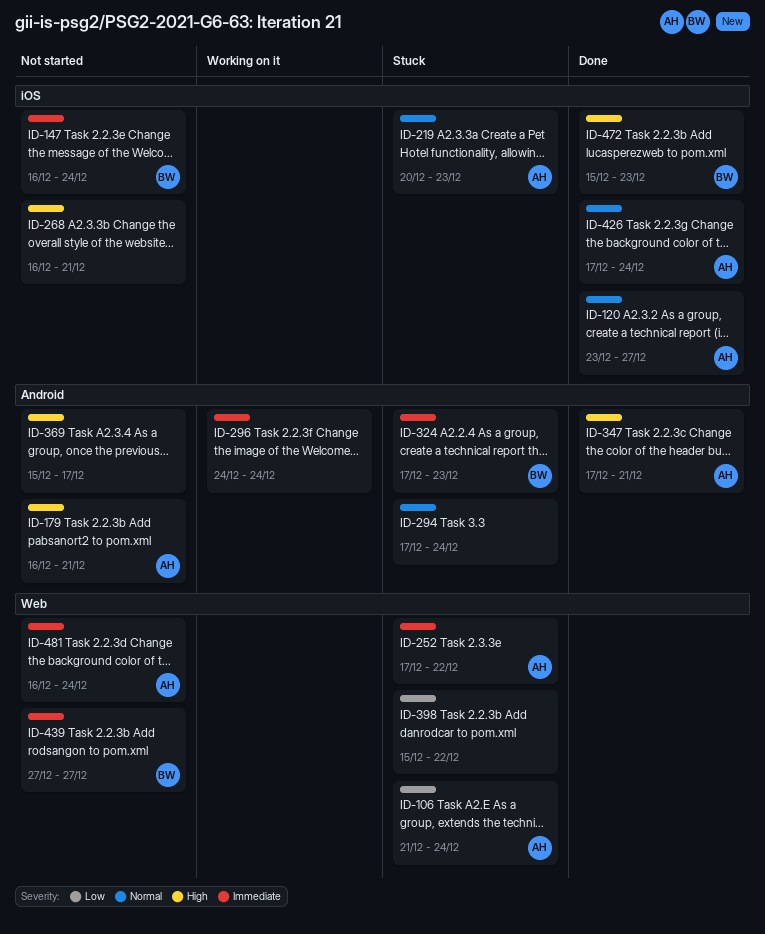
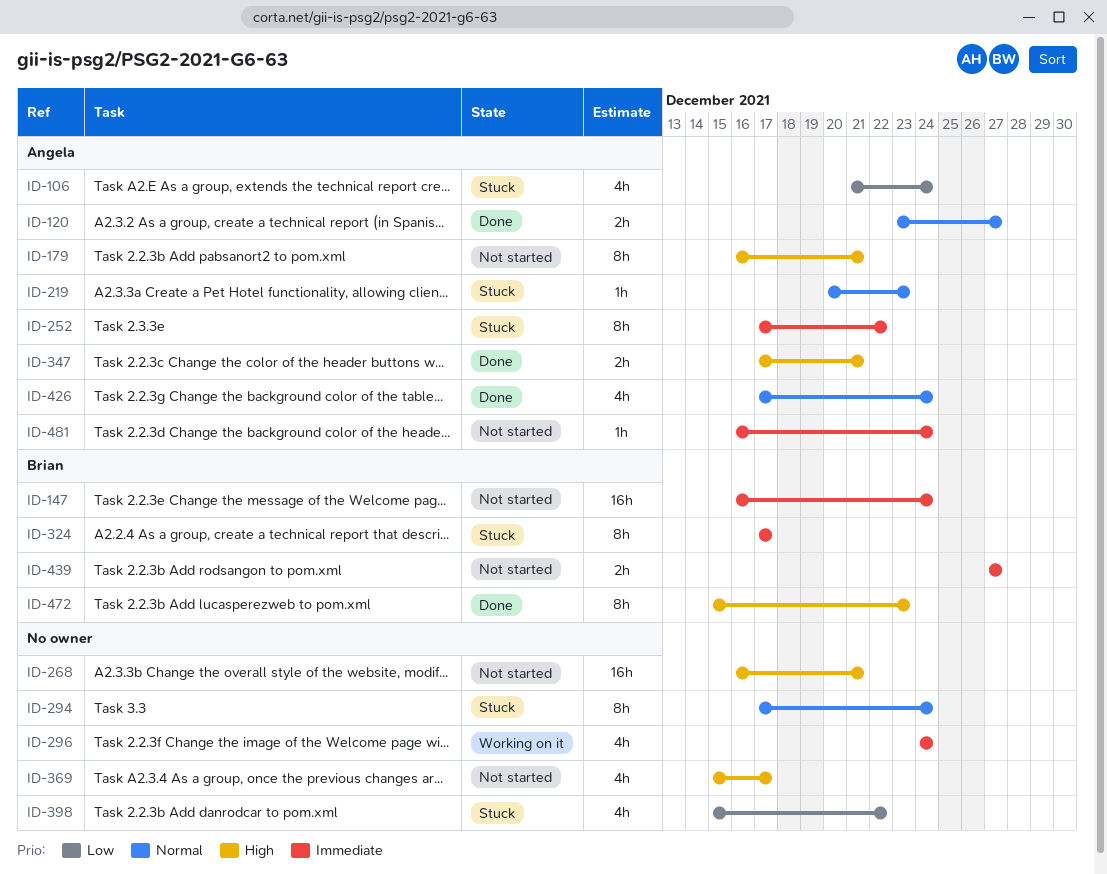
ID-324, due: Dec 23 -> Dec 17

